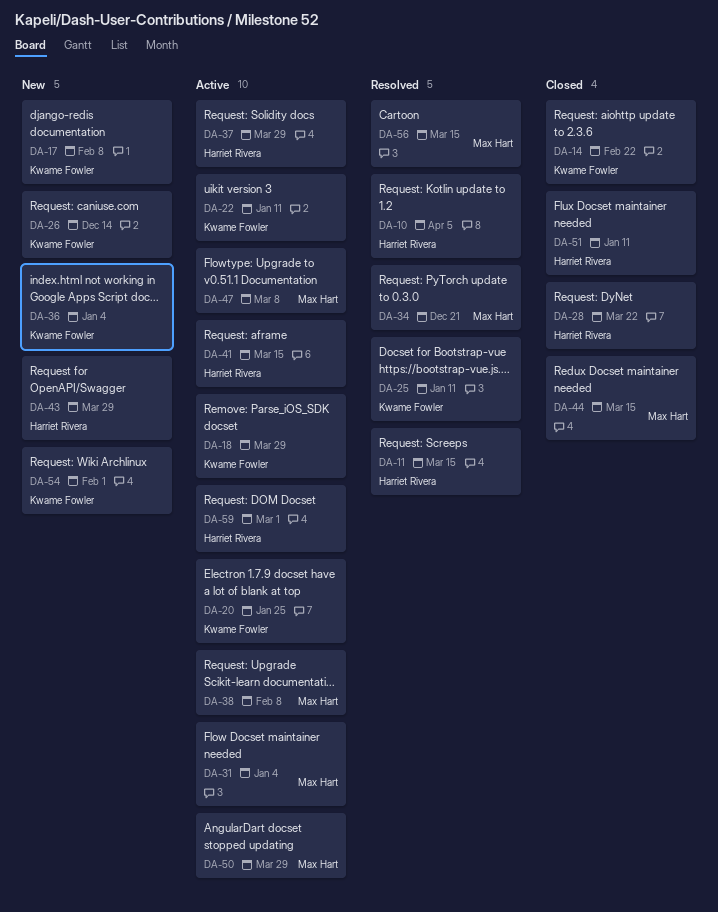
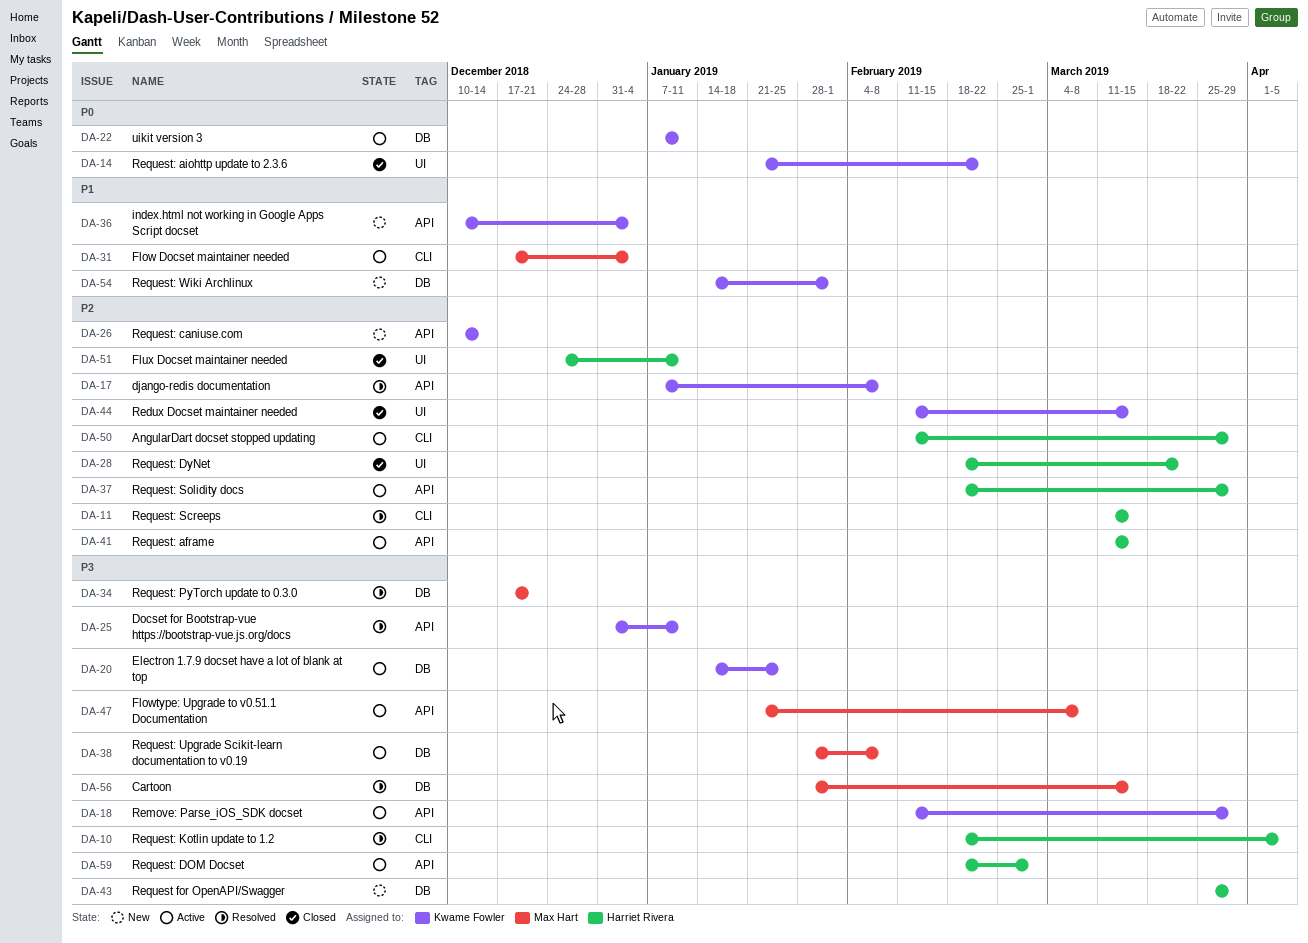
DA-17, status: New -> Resolved
DA-44, owner: Max Hart -> Kwame Fowler
DA-50, owner: Max Hart -> Harriet Rivera

